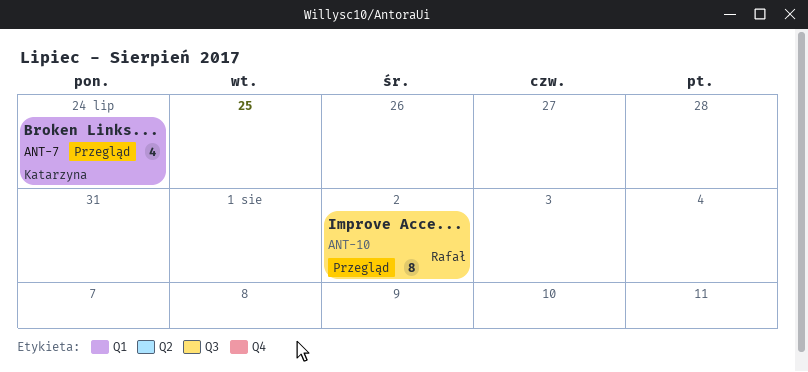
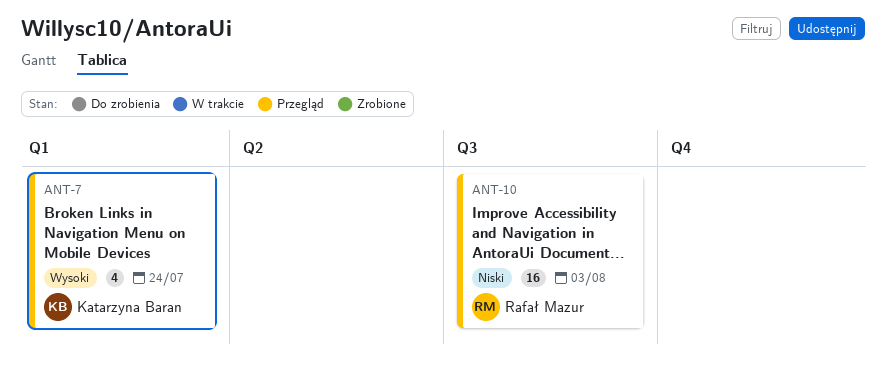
ANT-10, estimate: 8 -> 16
ANT-10, due: Aug 2 -> Aug 3

